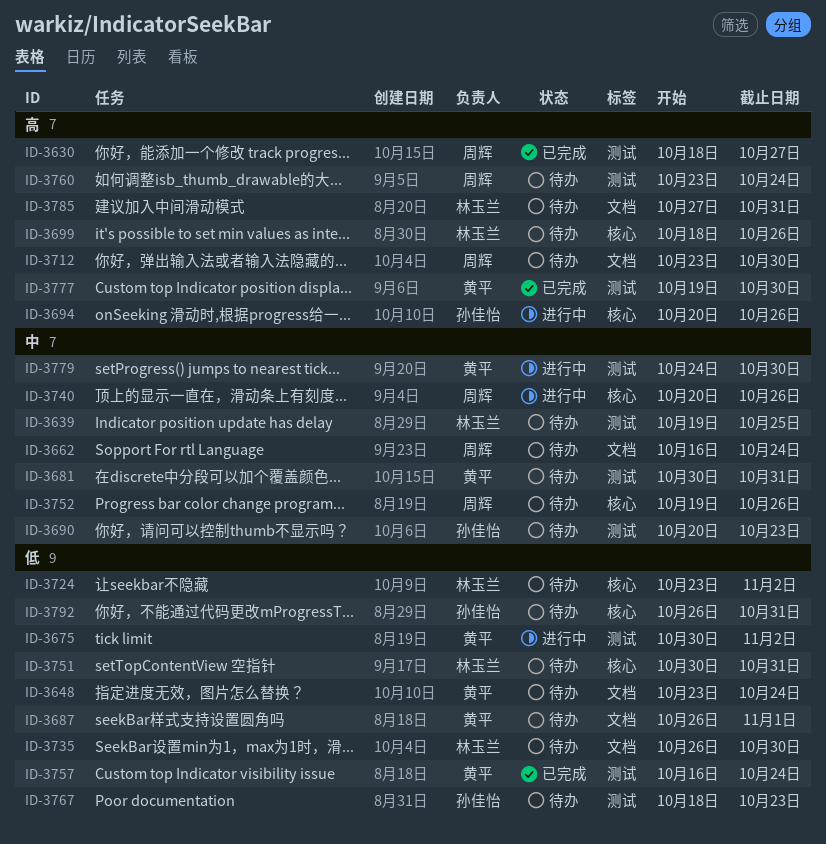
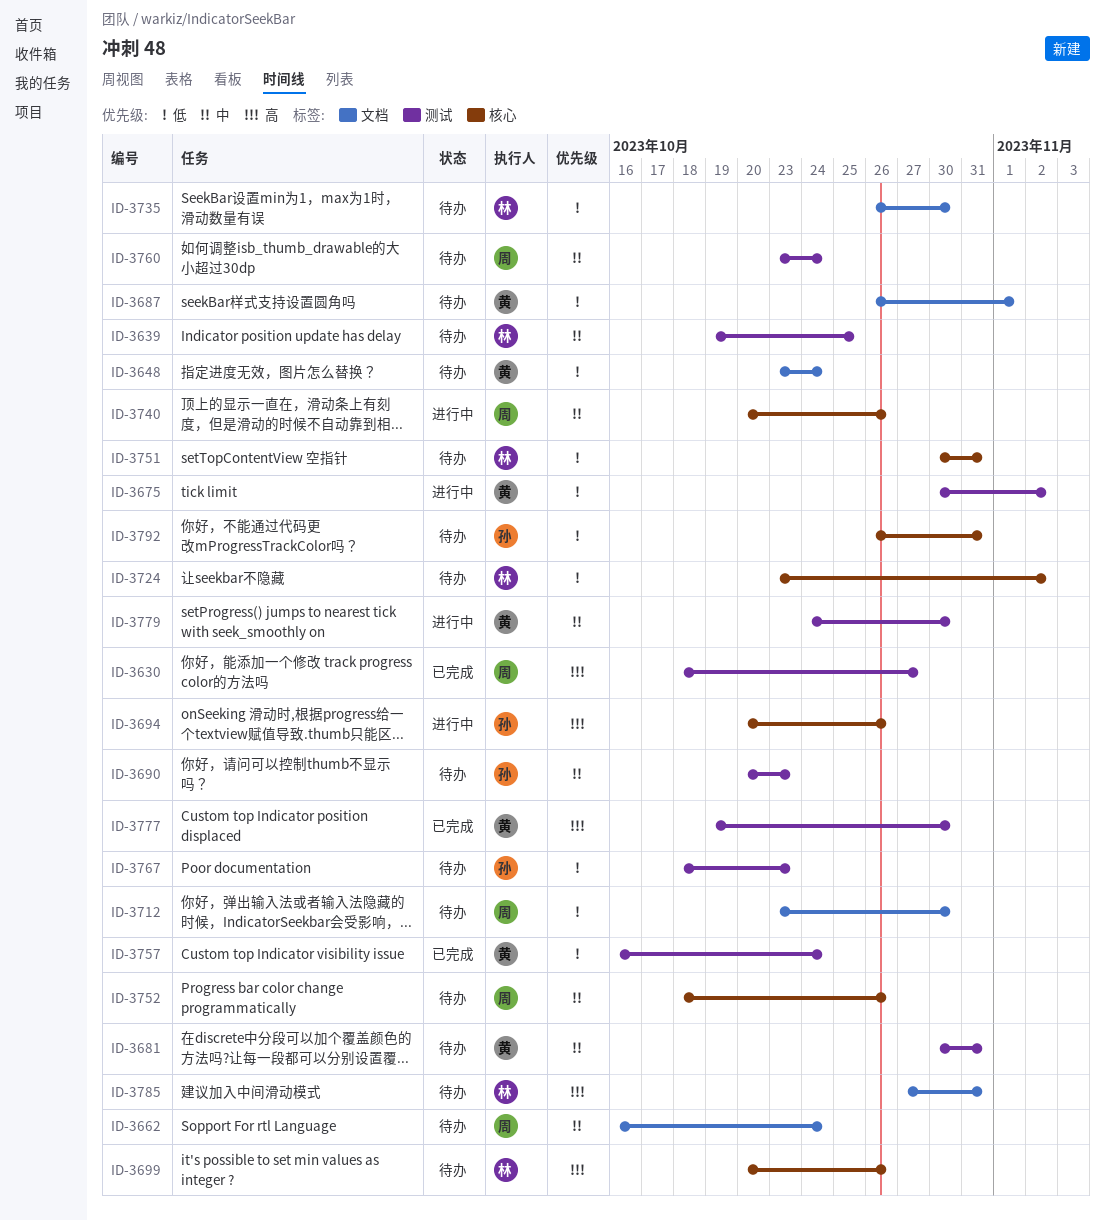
ID-3699, start: Oct 18 -> Oct 20
ID-3712, priority: 高 -> 低
ID-3752, start: Oct 19 -> Oct 18
ID-3760, priority: 高 -> 中

